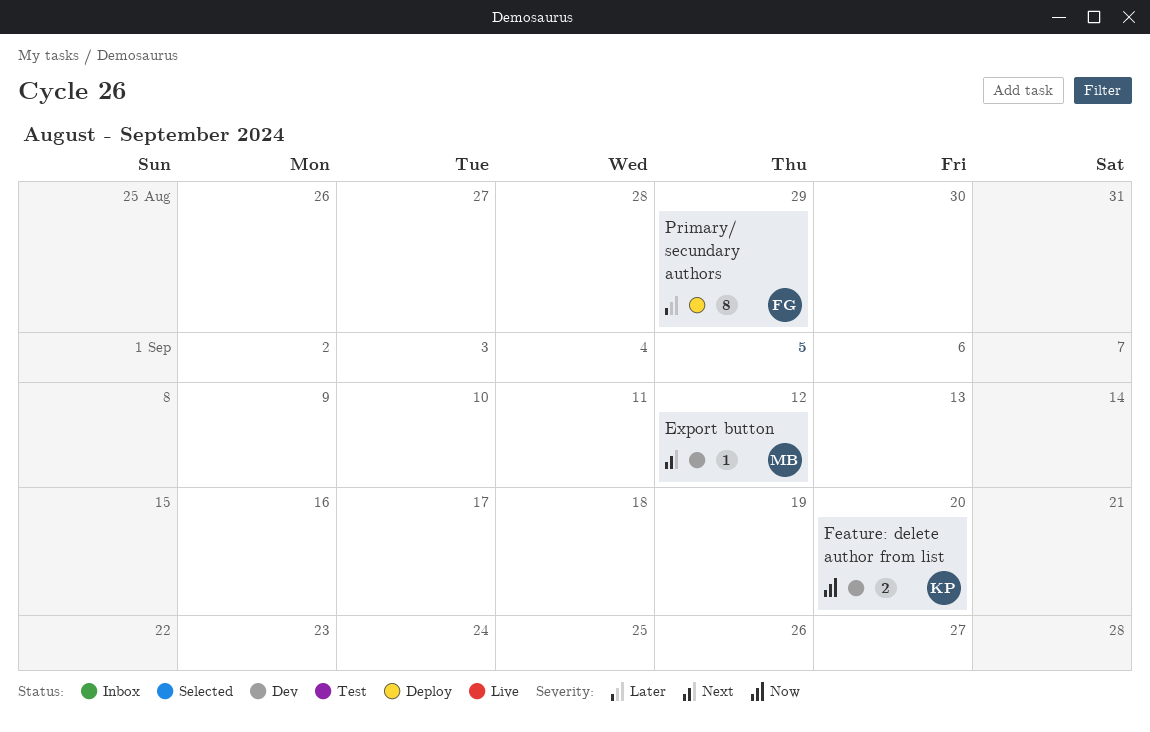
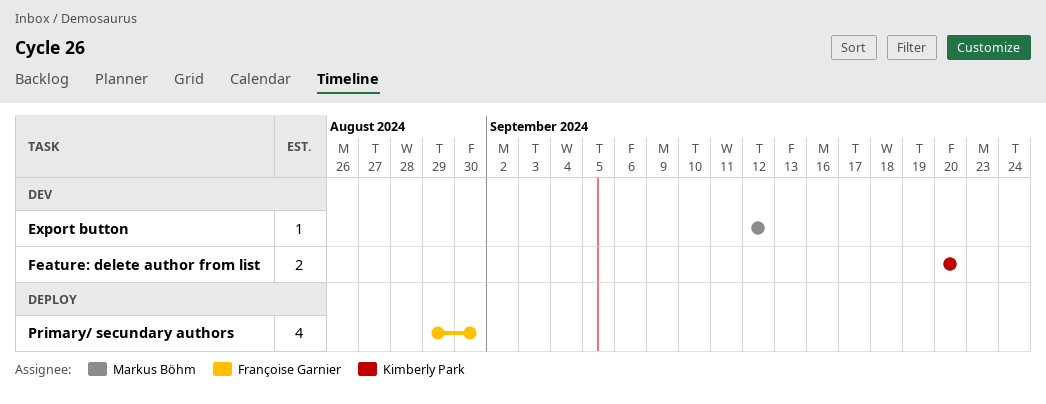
Primary/ secundary authors, estimate: 8 -> 4
Primary/ secundary authors, due: Aug 29 -> Aug 30

